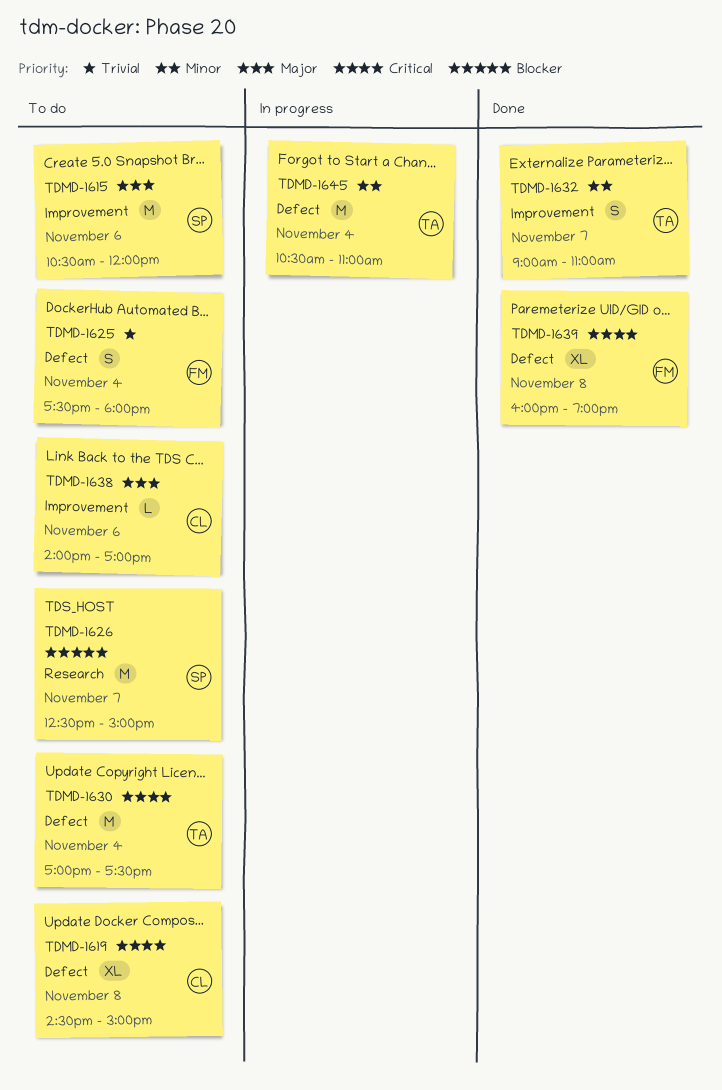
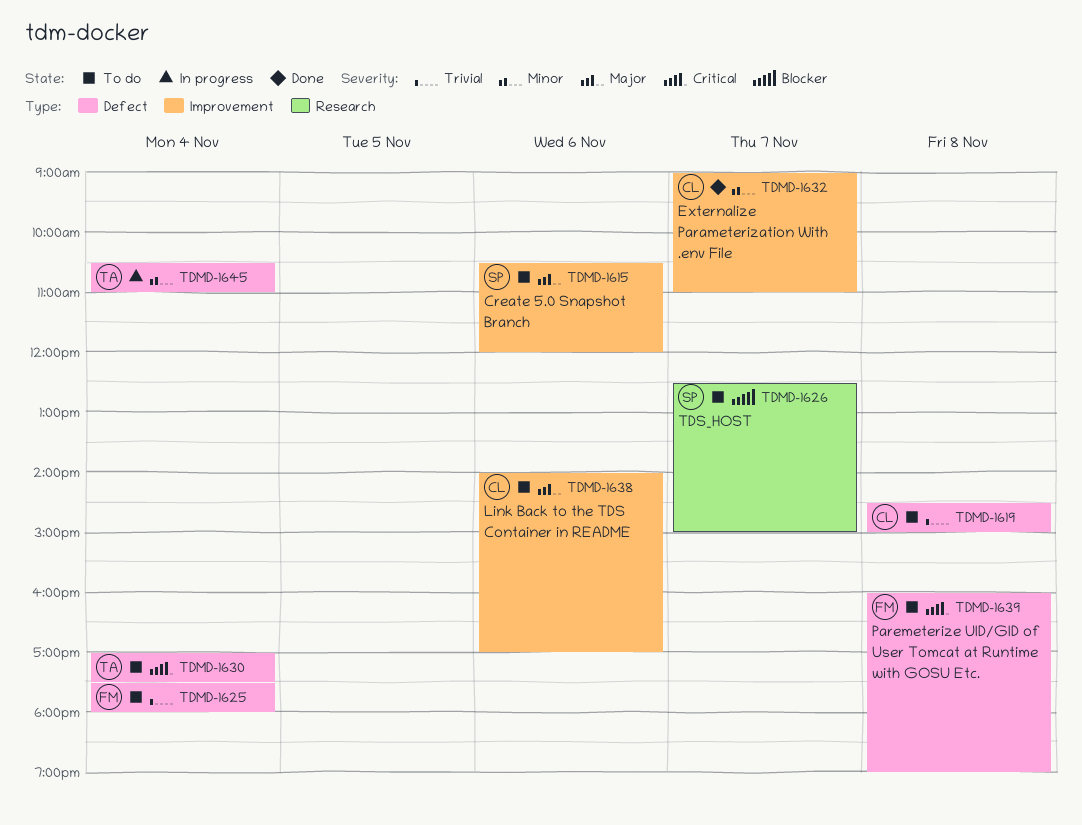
TDMD-1619, priority: Critical -> Trivial
TDMD-1632, owner: TA -> CL
TDMD-1639, status: Done -> To do

